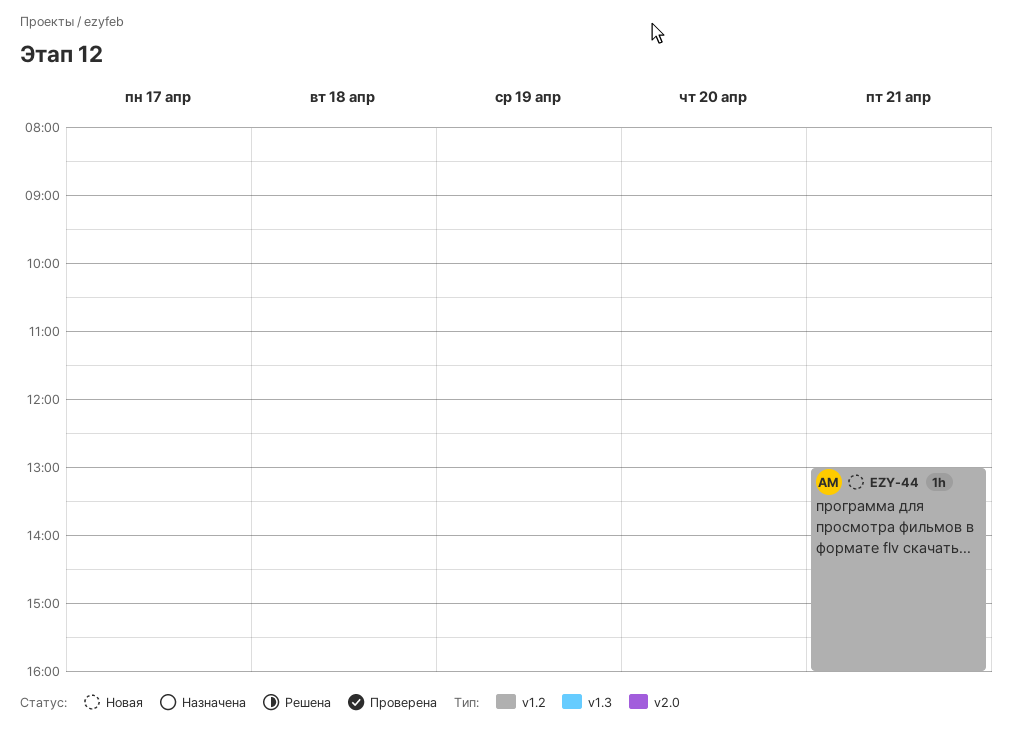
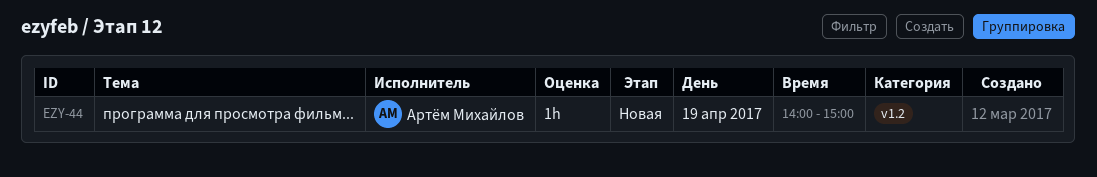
EZY-44, day: Apr 21 -> Apr 19
EZY-44, begins: 13:00 -> 14:00
EZY-44, ends: 16:00 -> 15:00

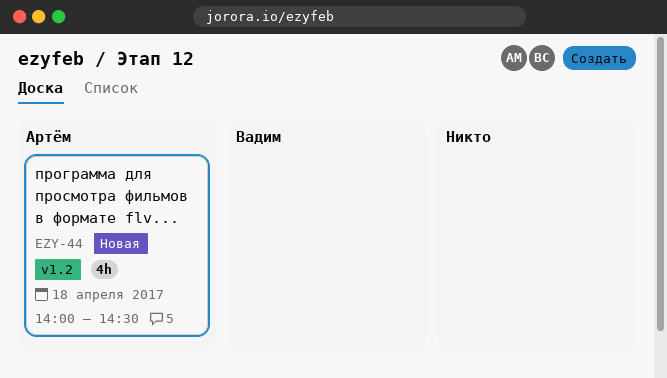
EZY-44, estimate: 1h -> 4h
EZY-44, day: Apr 19 -> Apr 18
EZY-44, ends: 15:00 -> 14:30

